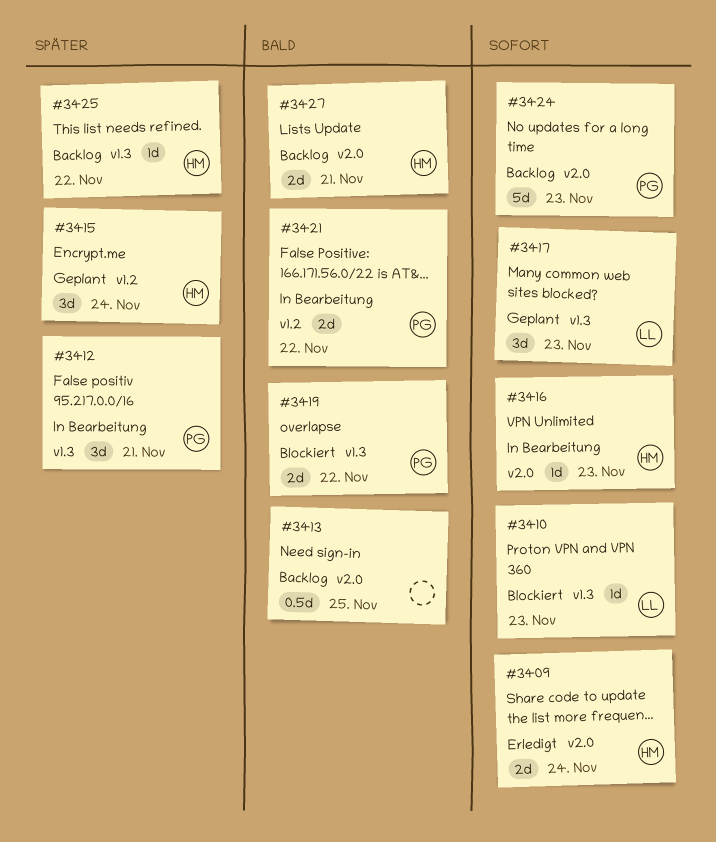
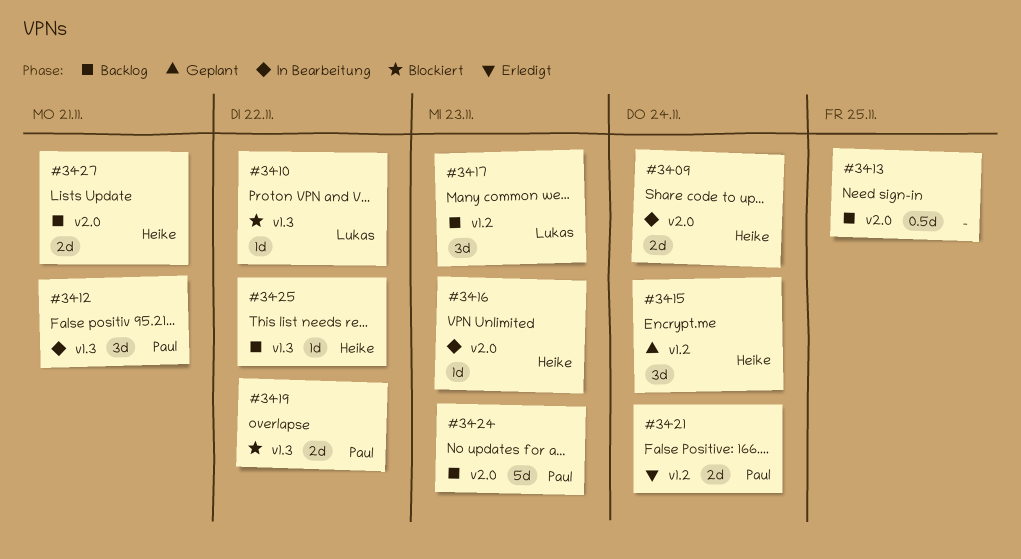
#3409, status: Erledigt -> In Bearbeitung
#3410, due: Nov 23 -> Nov 22
#3417, status: Geplant -> Backlog
#3417, label: v1.3 -> v1.2
#3421, status: In Bearbeitung -> Erledigt
#3421, due: Nov 22 -> Nov 24

